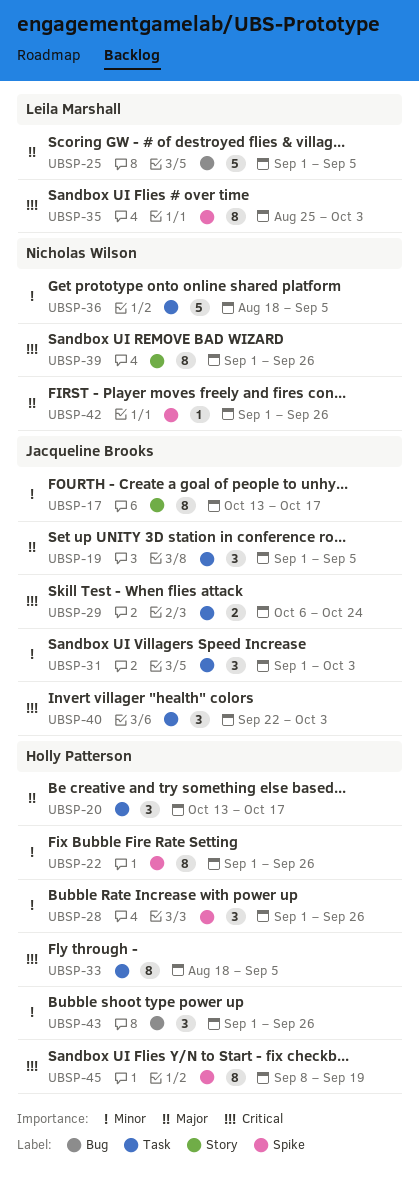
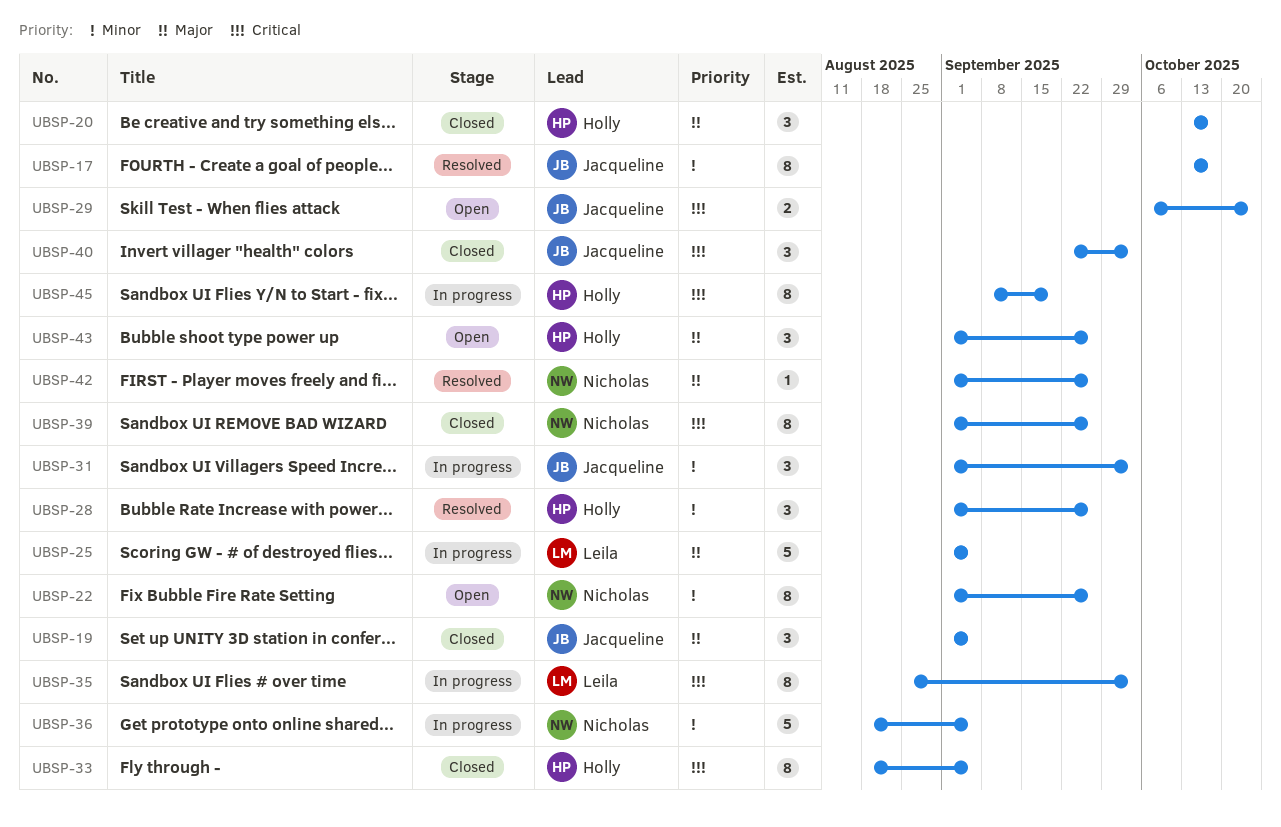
UBSP-22, owner: Holly Patterson -> Nicholas Wilson
UBSP-43, priority: Minor -> Major

